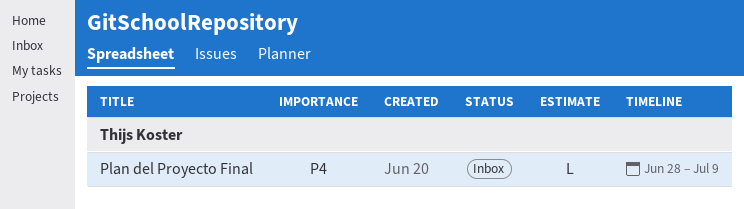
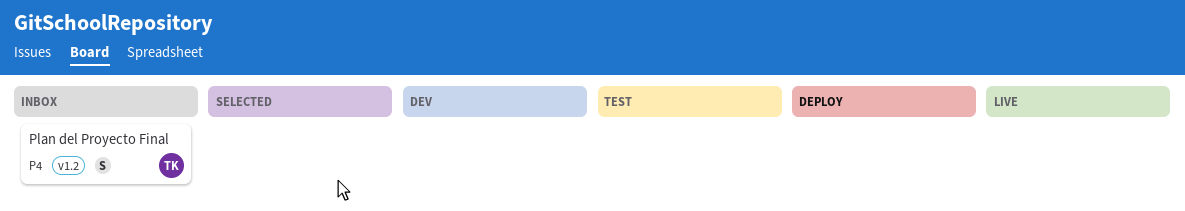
Plan del Proyecto Final, estimate: L -> S

